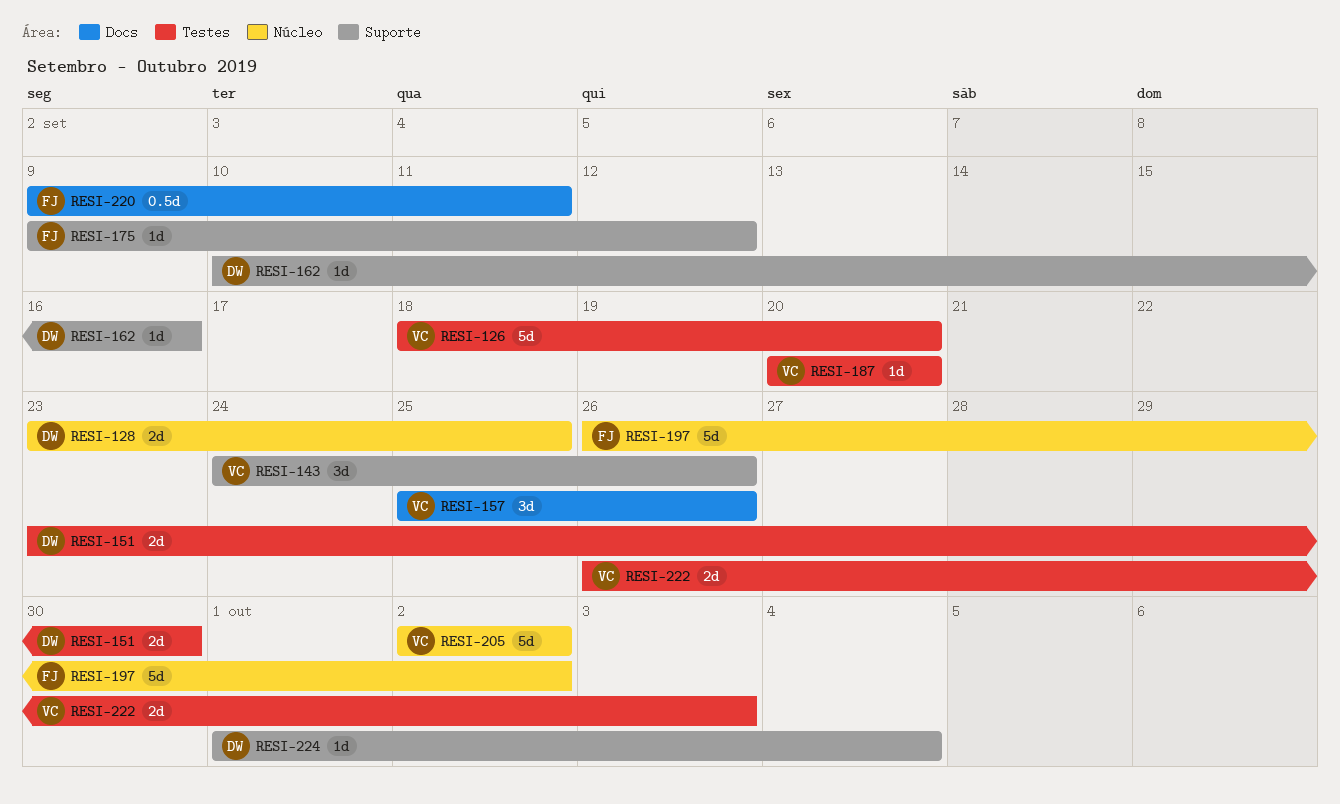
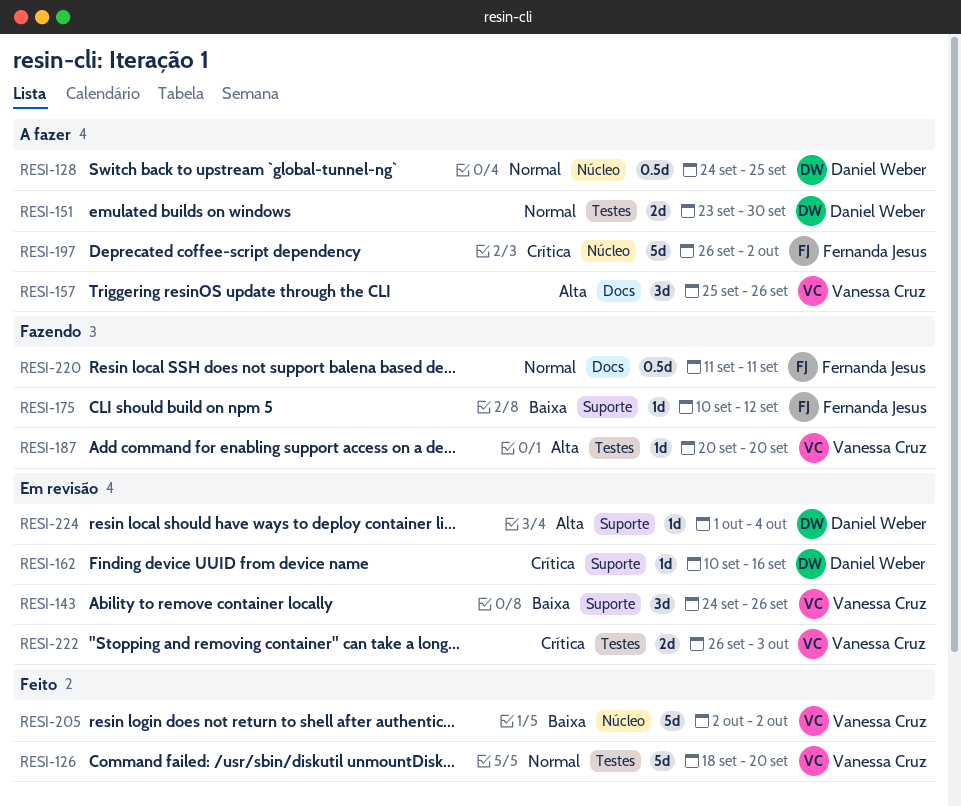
RESI-128, estimate: 2d -> 0.5d
RESI-128, start: Sep 23 -> Sep 24
RESI-175, start: Sep 9 -> Sep 10
RESI-220, start: Sep 9 -> Sep 11

